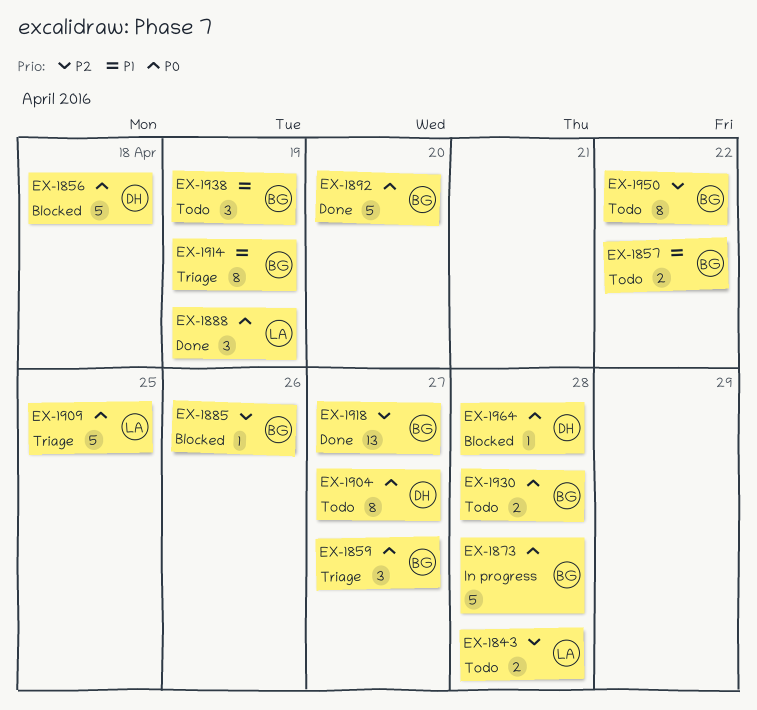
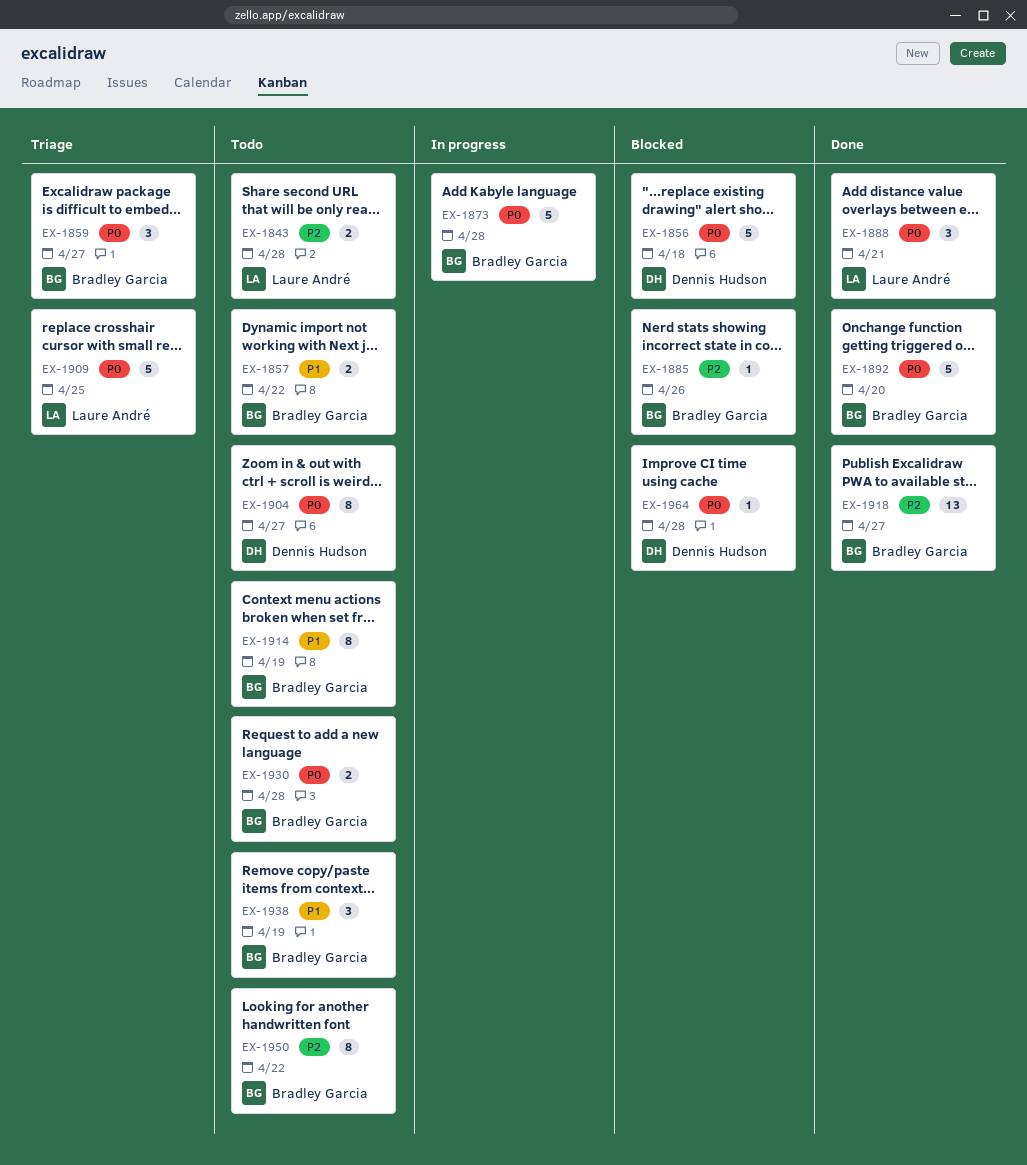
EX-1888, due: Apr 19 -> Apr 21
EX-1914, status: Triage -> Todo

